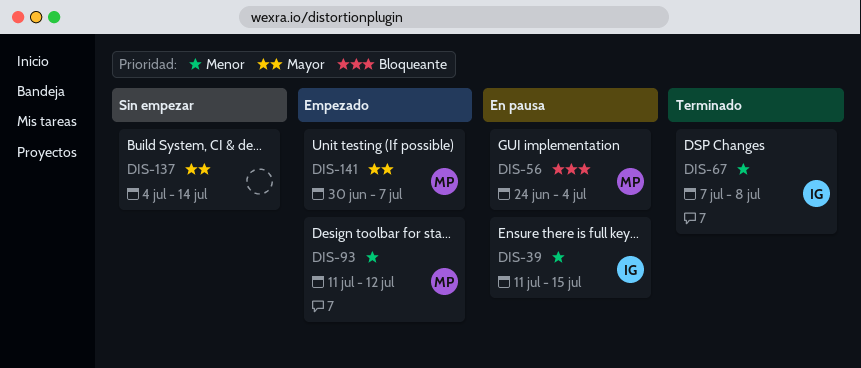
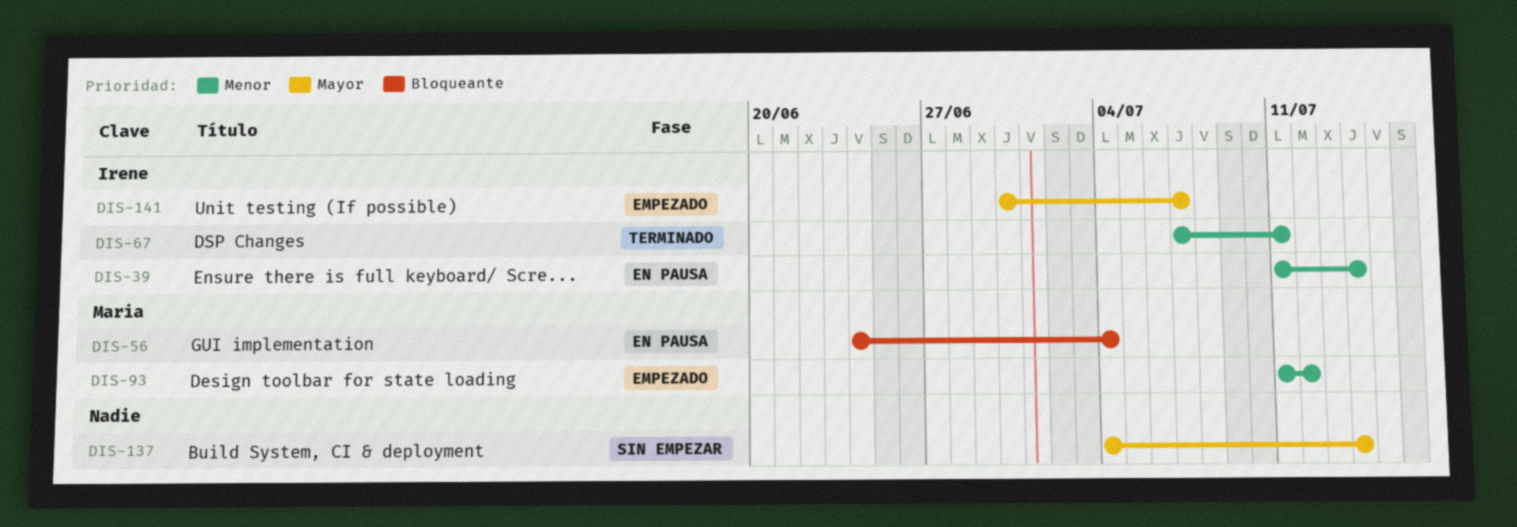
DIS-39, due: Jul 15 -> Jul 14
DIS-67, due: Jul 8 -> Jul 11
DIS-141, owner: Maria -> Irene

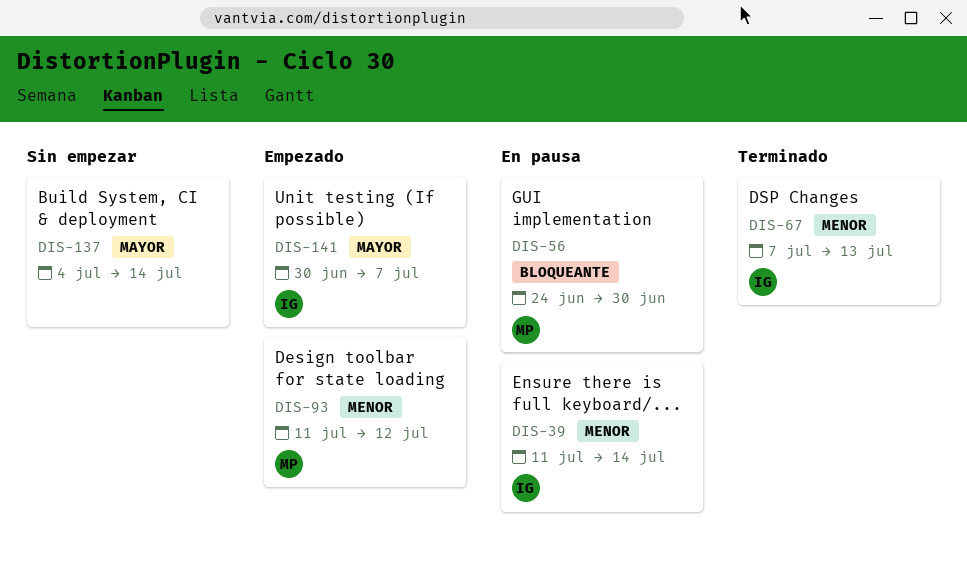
DIS-56, due: Jul 4 -> Jun 30
DIS-67, due: Jul 11 -> Jul 13

